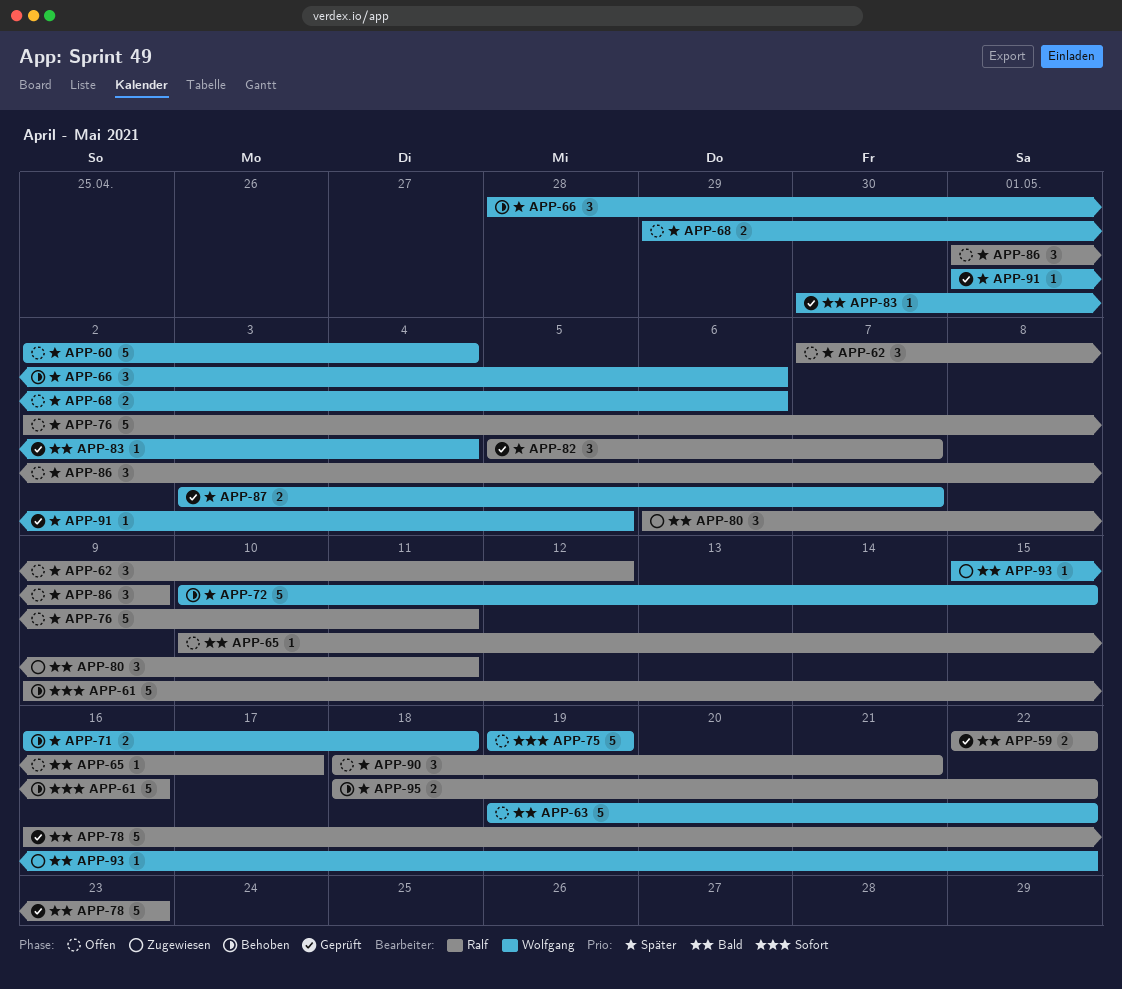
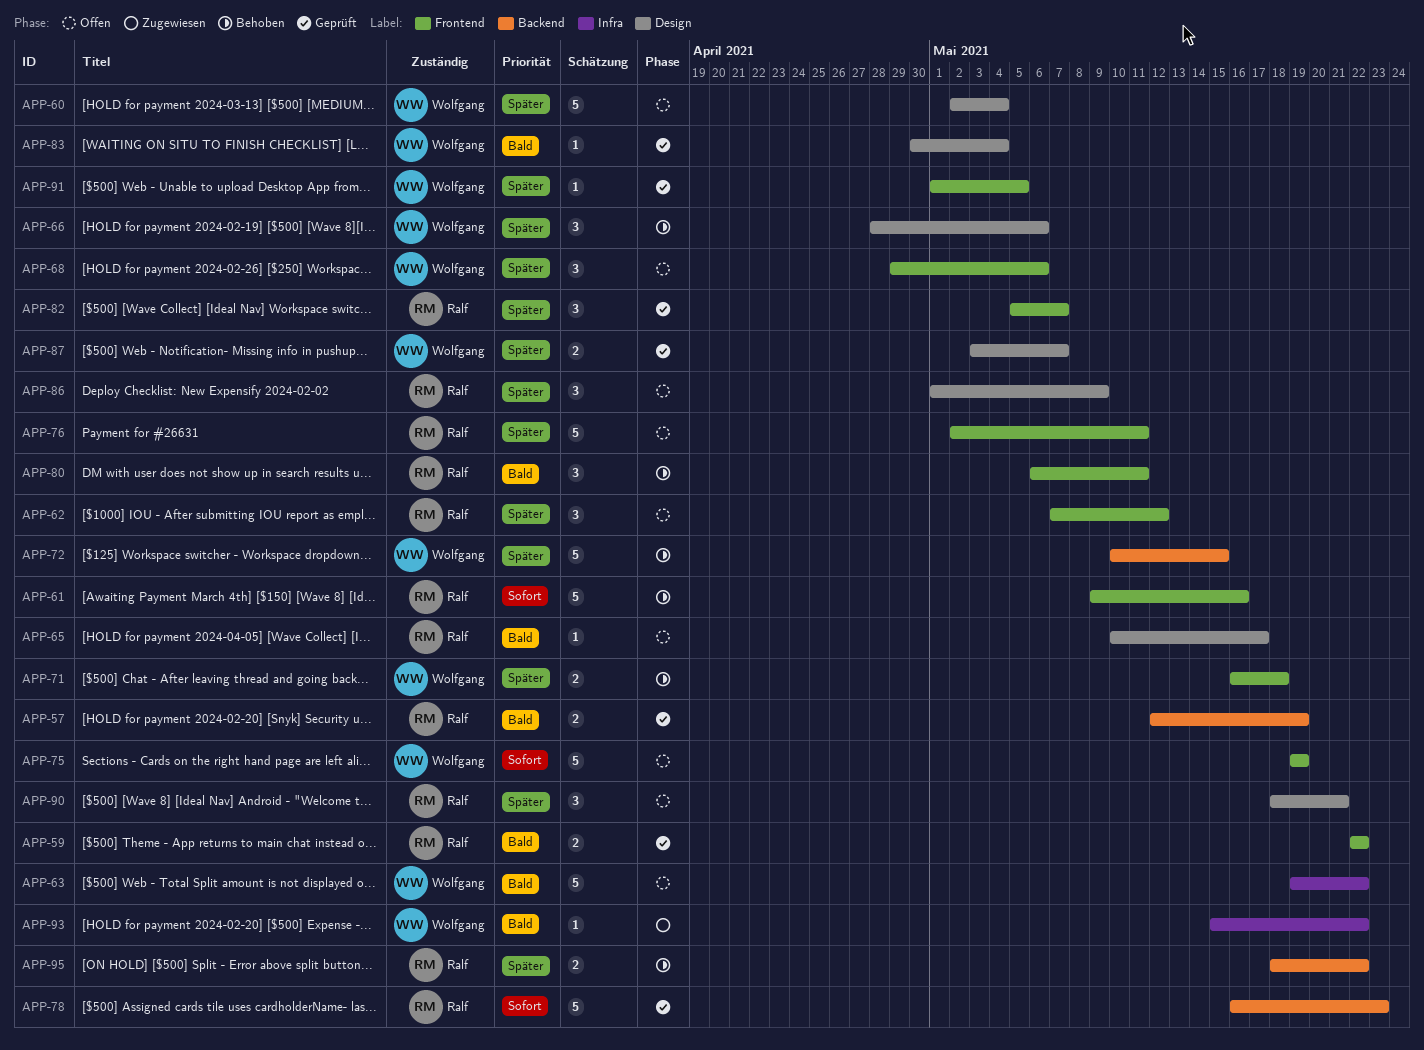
APP-57: none -> present
APP-68, estimate: 2 -> 3
APP-78, priority: Bald -> Sofort
APP-80, status: Zugewiesen -> Behoben

